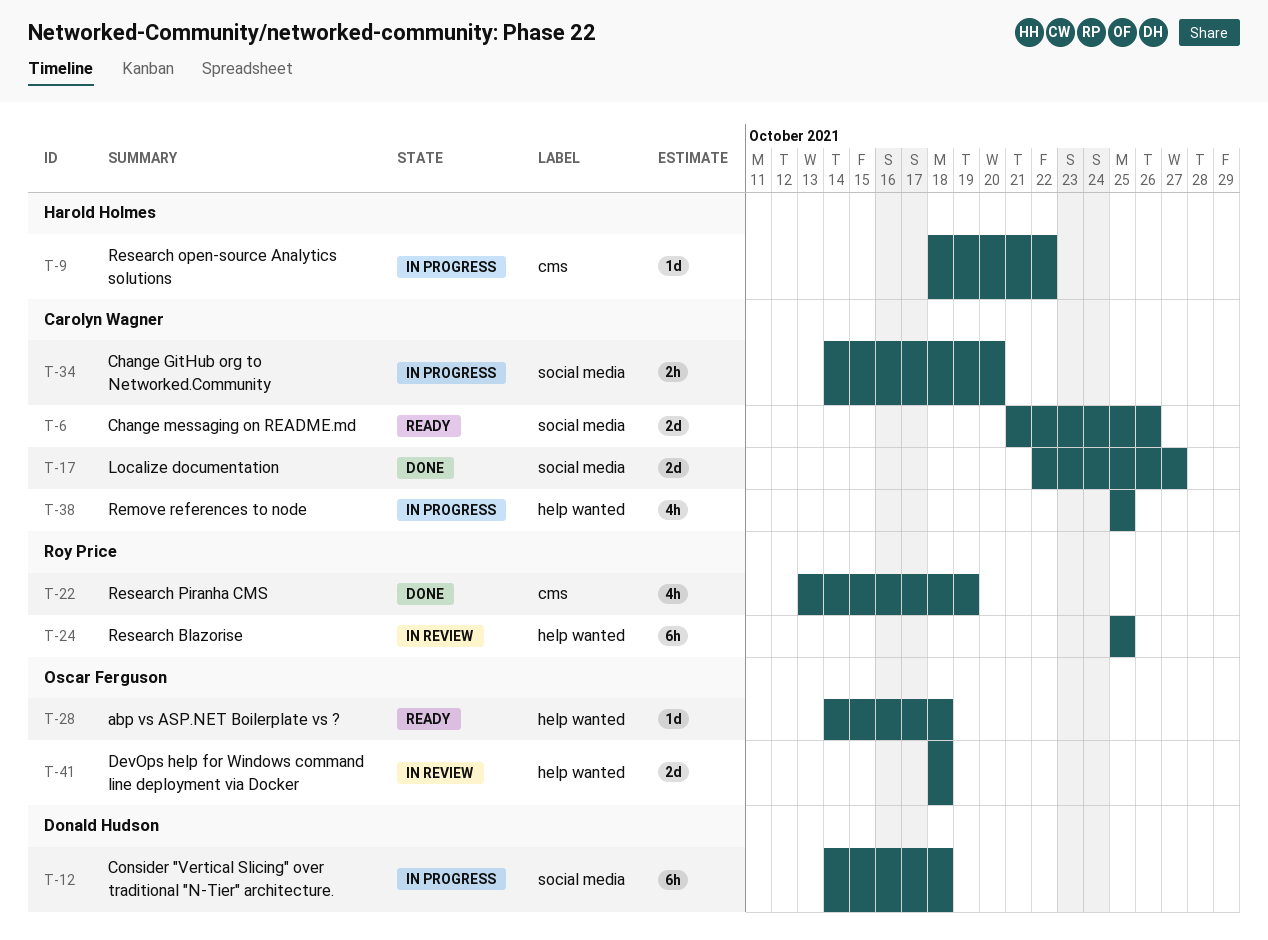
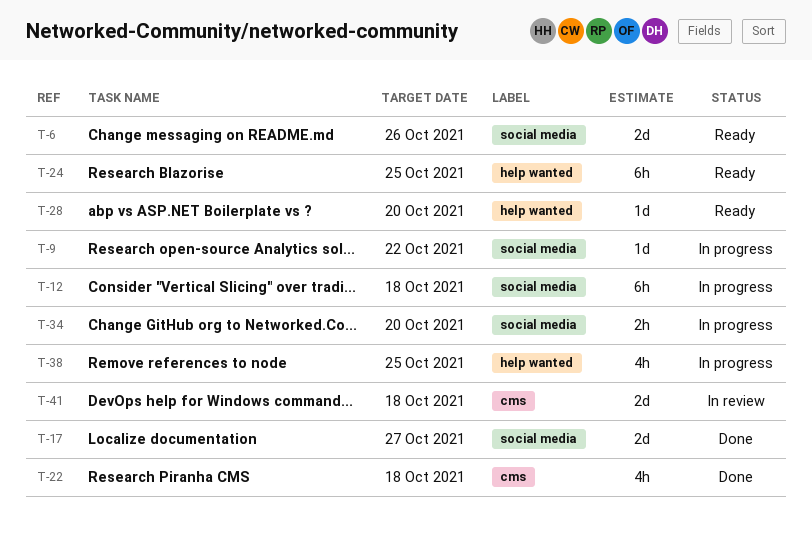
T-9, label: cms -> social media
T-22, due: Oct 19 -> Oct 18
T-24, status: In review -> Ready
T-28, due: Oct 18 -> Oct 20
T-41, label: help wanted -> cms

